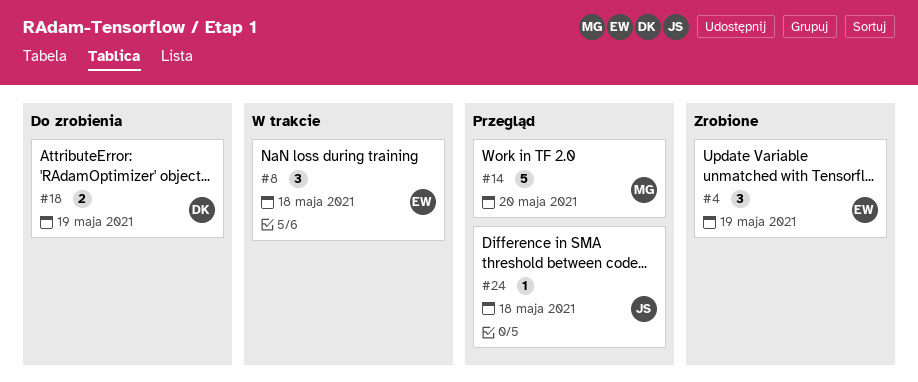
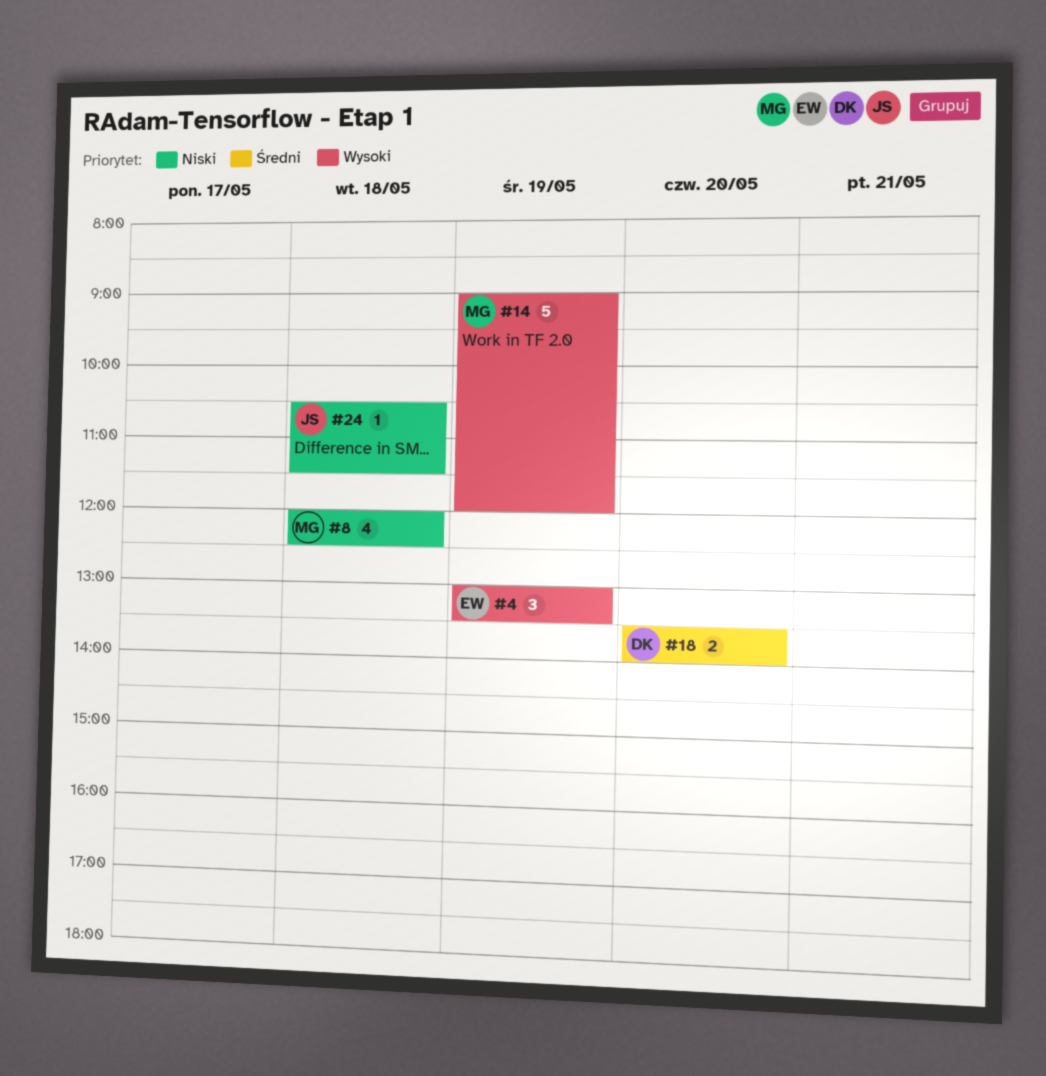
#8, owner: EW -> MG
#8, estimate: 3 -> 4
#14, day: May 20 -> May 19
#18, day: May 19 -> May 20

